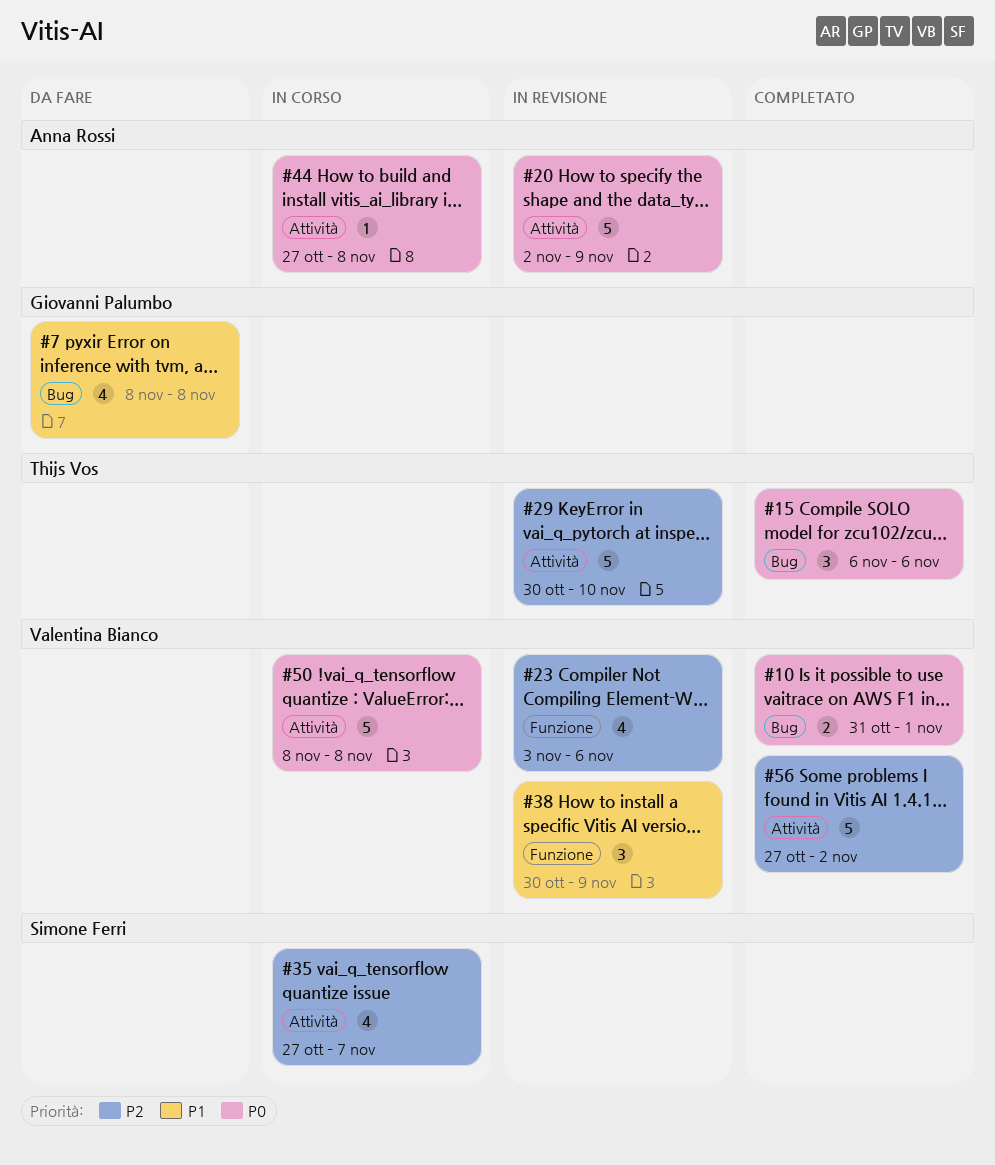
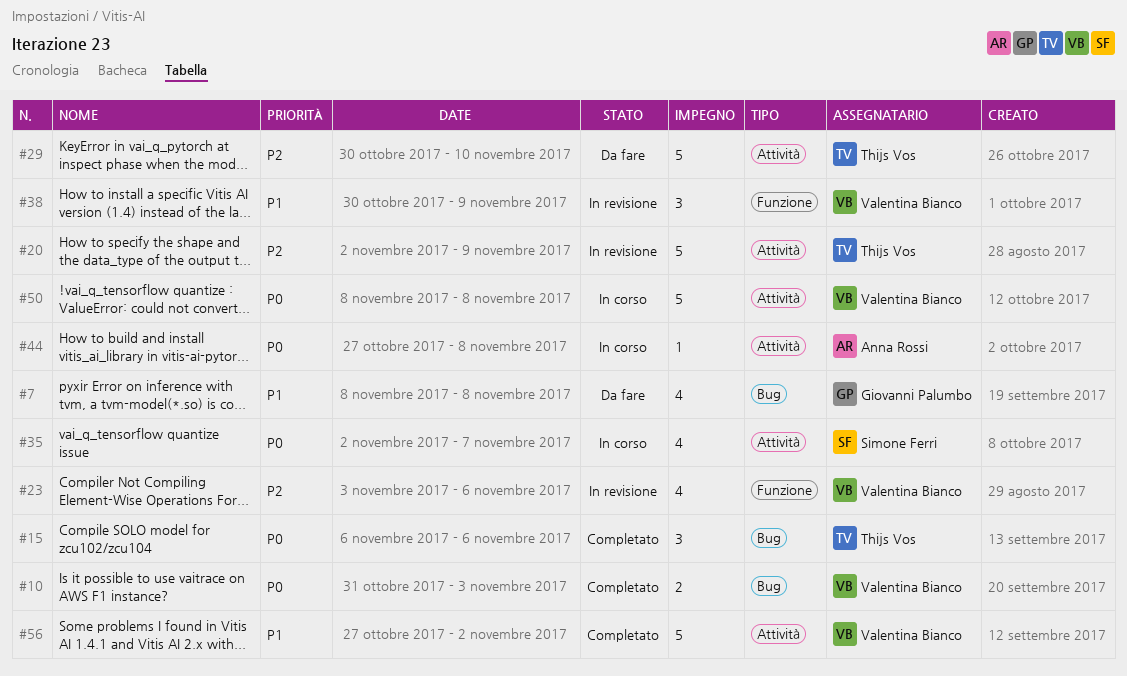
#10, due: Nov 1 -> Nov 3
#20, owner: Anna Rossi -> Thijs Vos
#20, priority: P0 -> P2
#29, status: In revisione -> Da fare
#35, priority: P2 -> P0
#35, start: Oct 27 -> Nov 2
#56, priority: P2 -> P1

